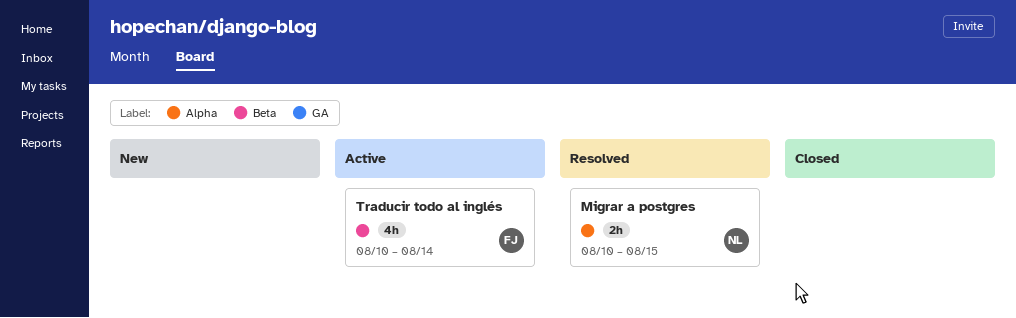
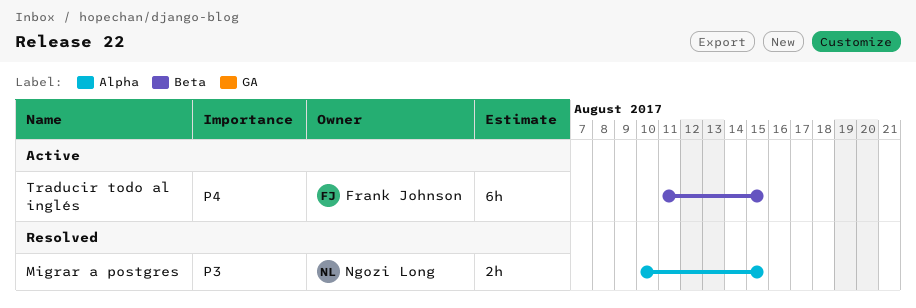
Traducir todo al inglés, estimate: 4h -> 6h
Traducir todo al inglés, start: Aug 10 -> Aug 11
Traducir todo al inglés, due: Aug 14 -> Aug 15

